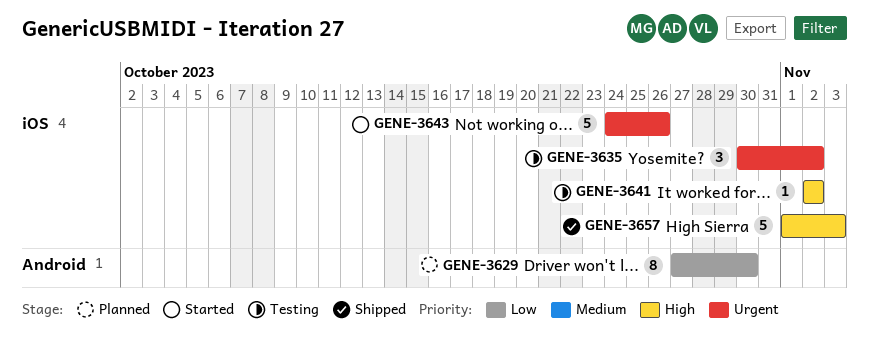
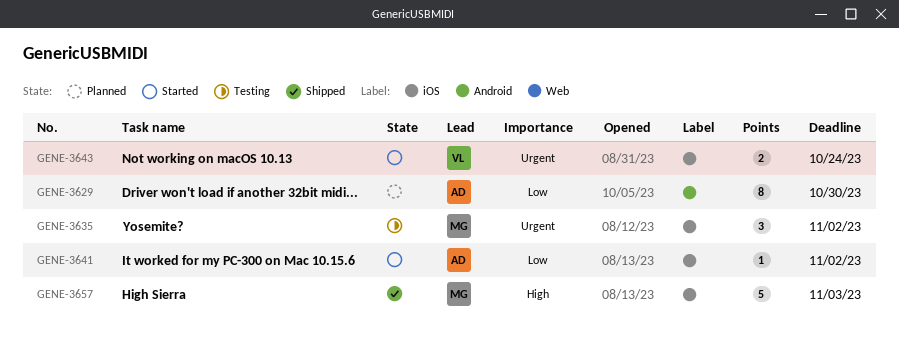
GENE-3641, status: Testing -> Started
GENE-3641, priority: High -> Low
GENE-3643, estimate: 5 -> 2
GENE-3643, due: Oct 26 -> Oct 24

